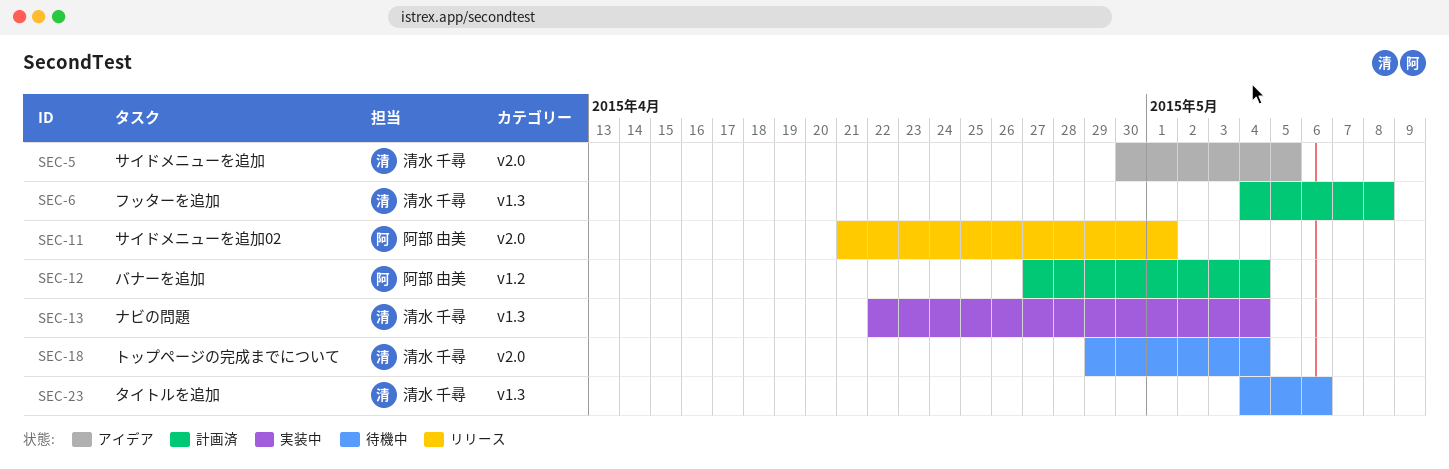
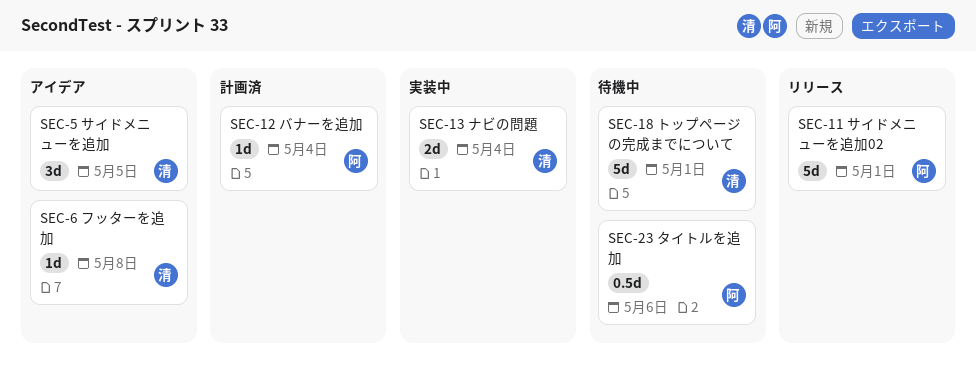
SEC-6, status: 計画済 -> アイデア
SEC-18, due: May 4 -> May 1
SEC-23, owner: 清水 千尋 -> 阿部 由美

